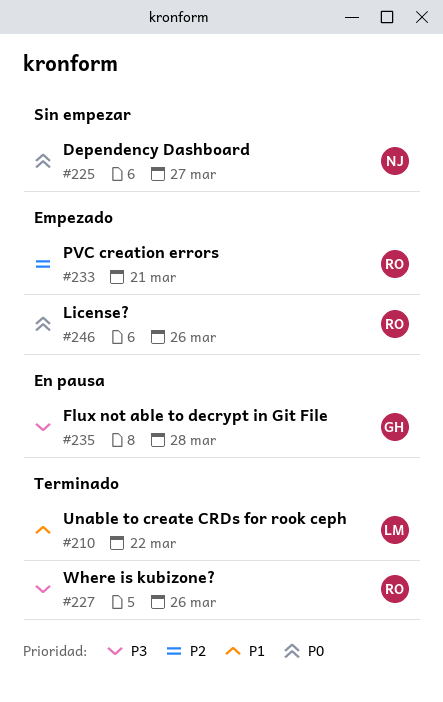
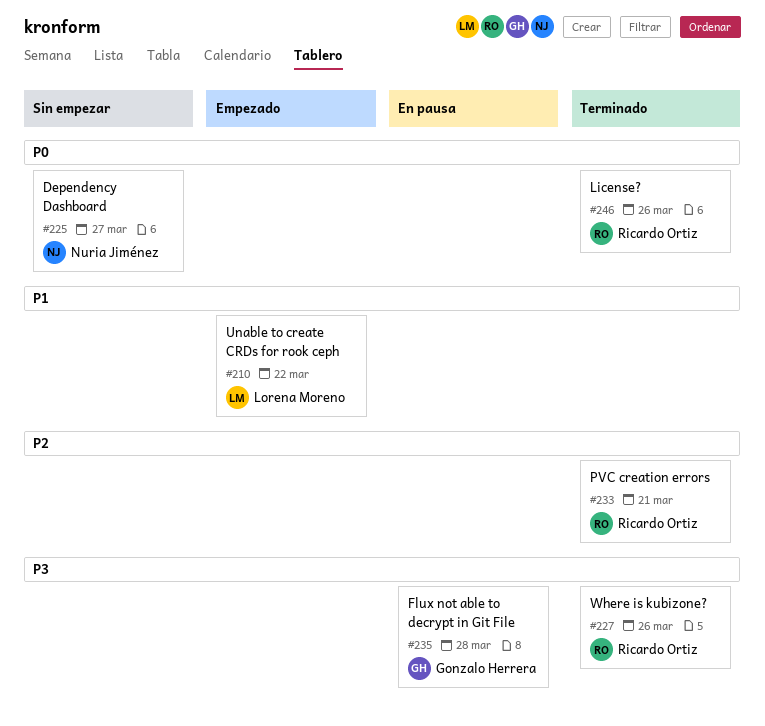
#210, status: Terminado -> Empezado
#233, status: Empezado -> Terminado
#246, status: Empezado -> Terminado

